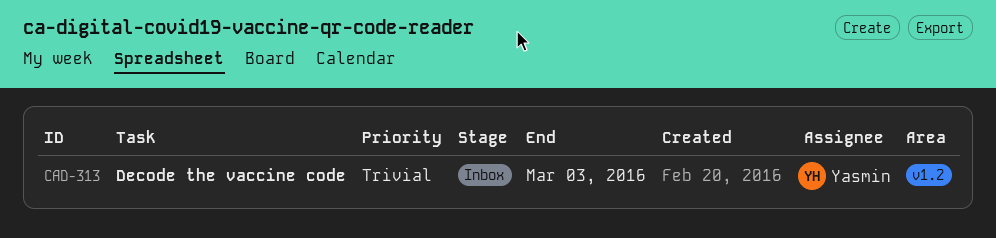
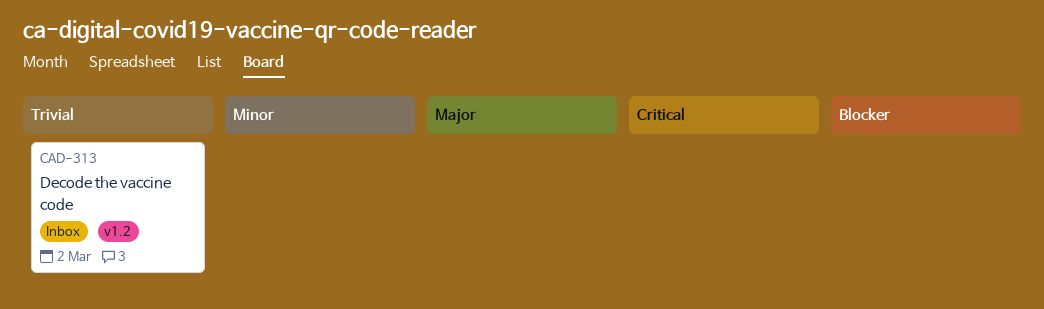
CAD-313, due: Mar 3 -> Mar 2

